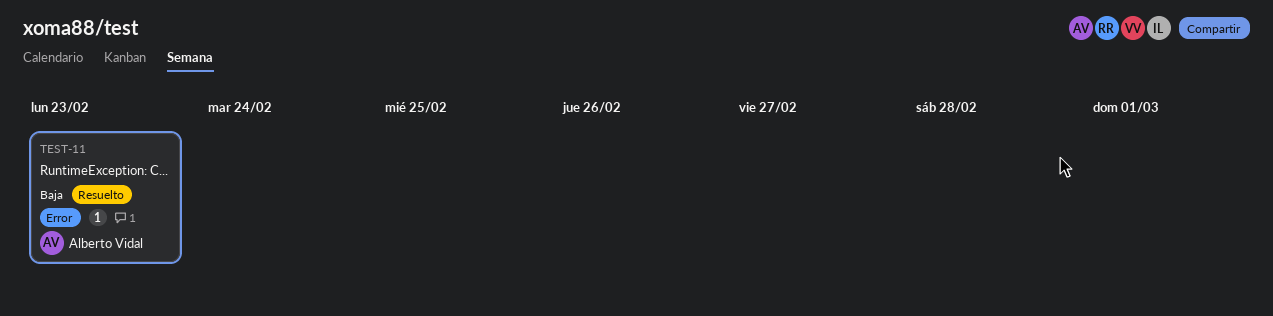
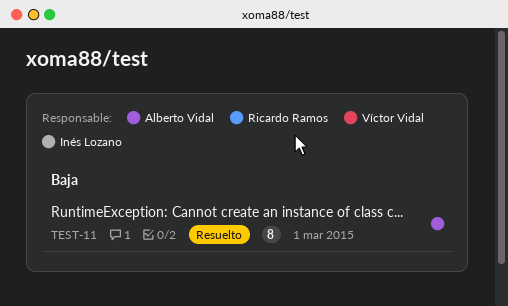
TEST-11, estimate: 1 -> 8
TEST-11, due: Feb 23 -> Mar 1

